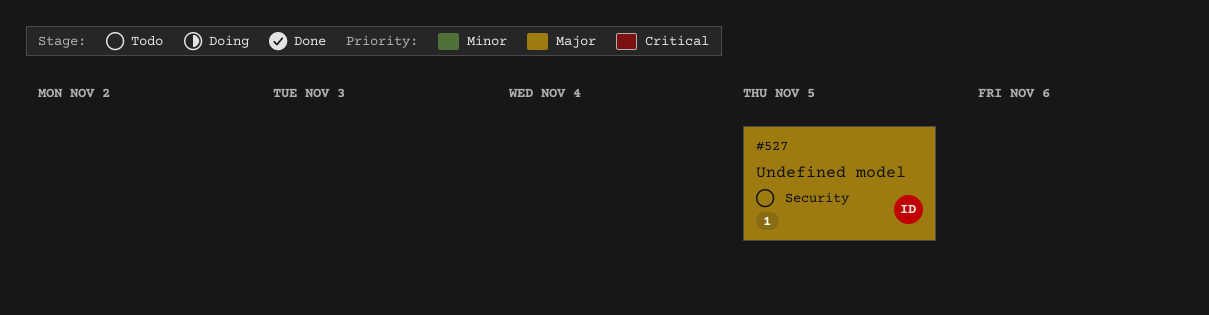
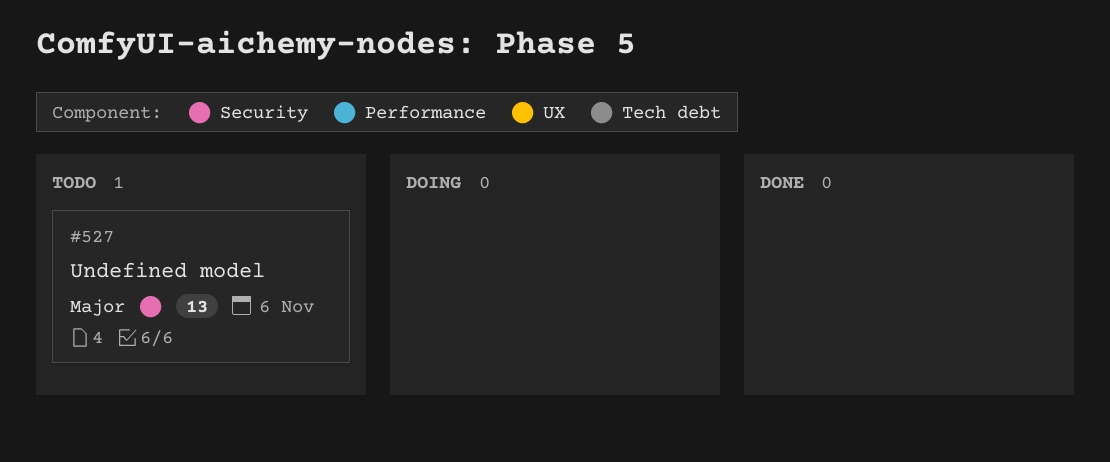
#527, estimate: 1 -> 13
#527, due: Nov 5 -> Nov 6

